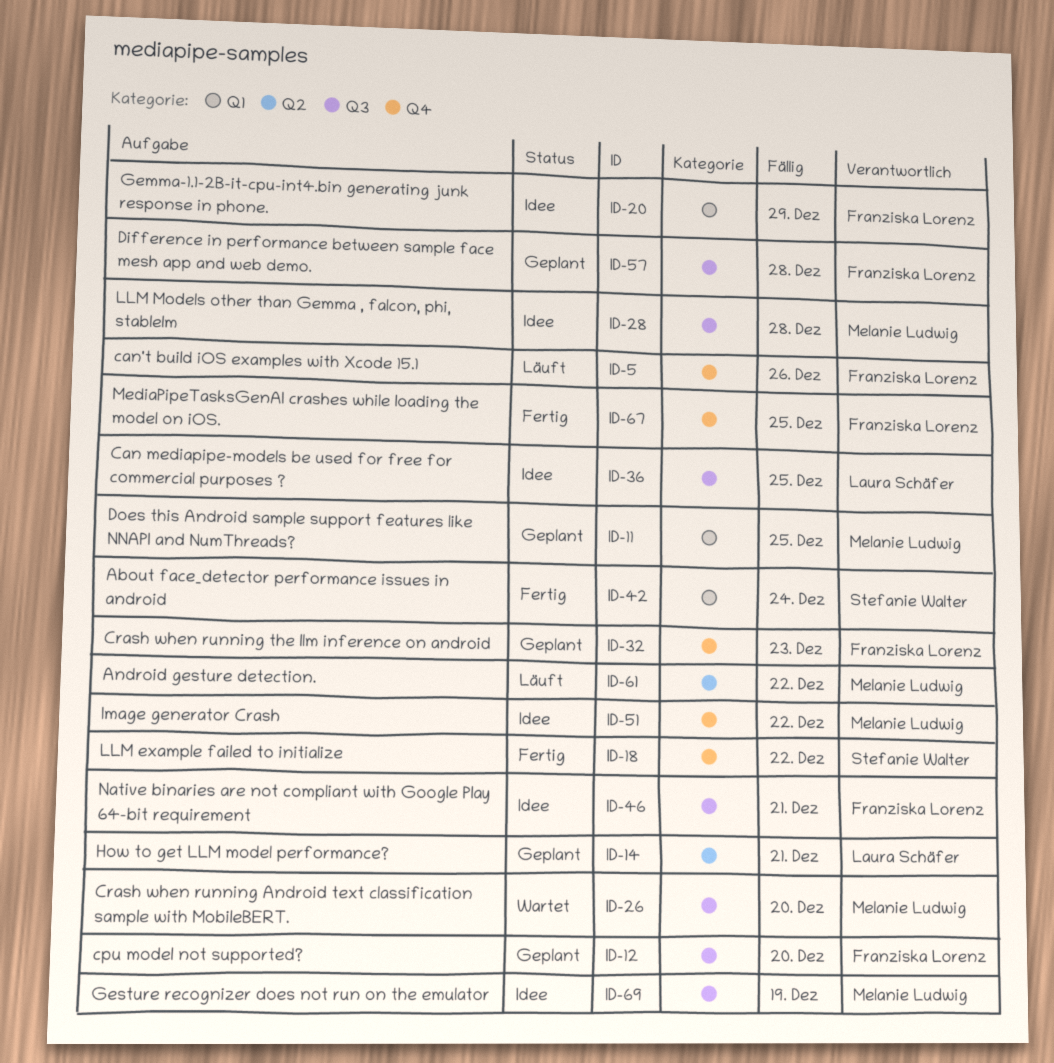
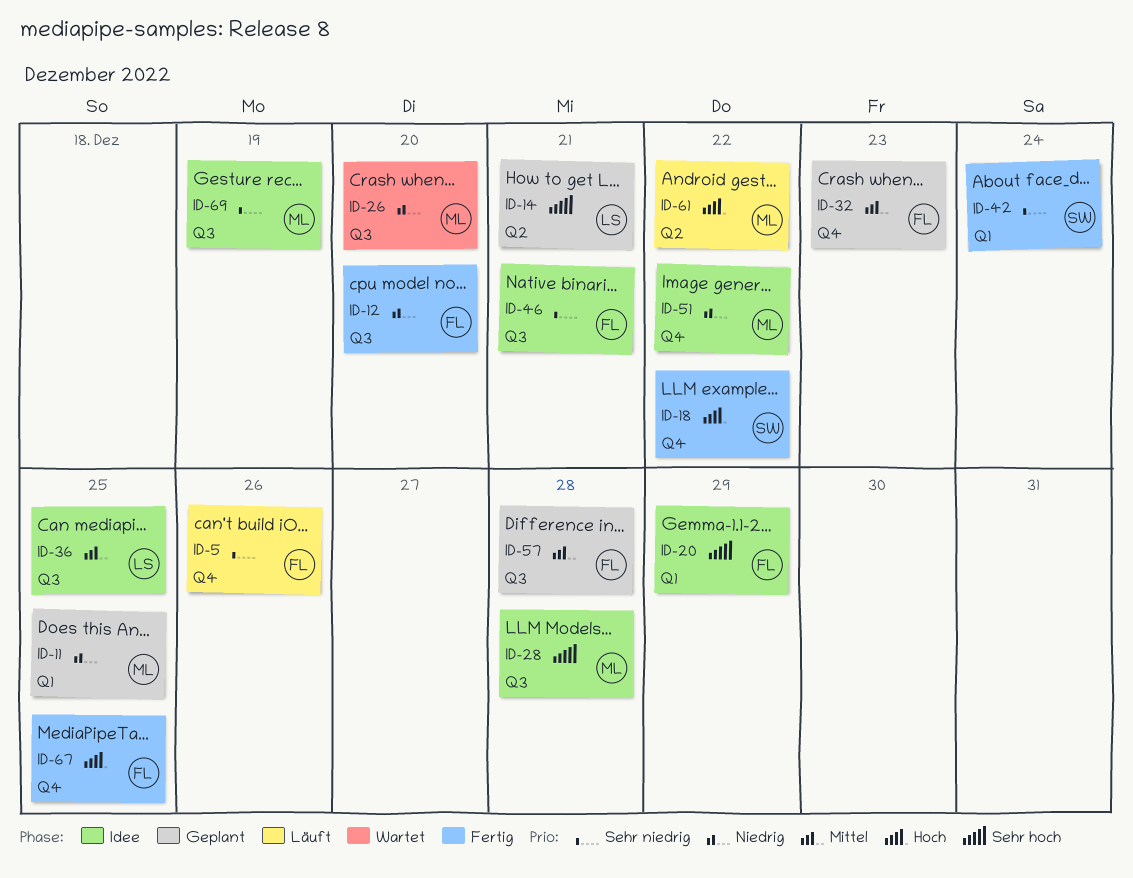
ID-12, status: Geplant -> Fertig

